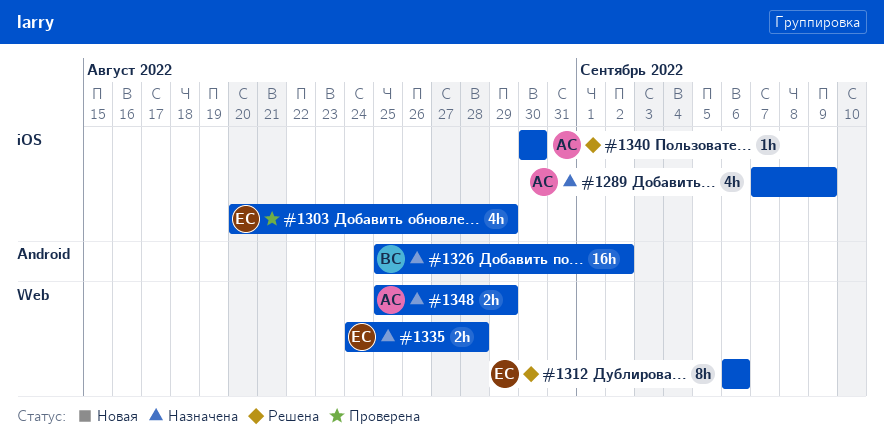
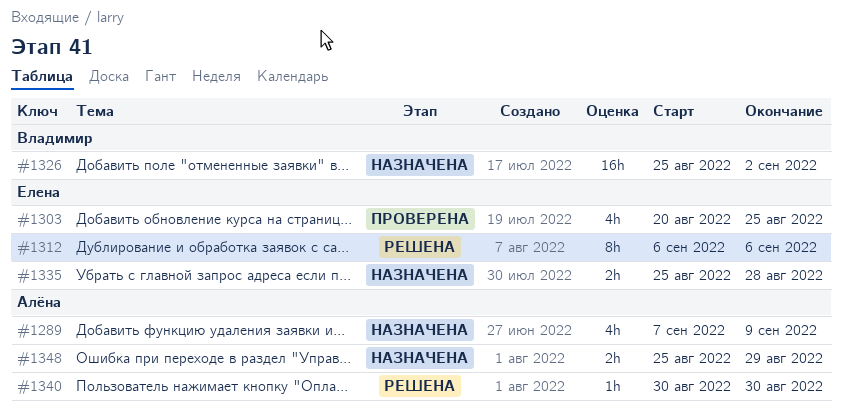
#1303, due: Aug 29 -> Aug 25
#1335, start: Aug 24 -> Aug 25

